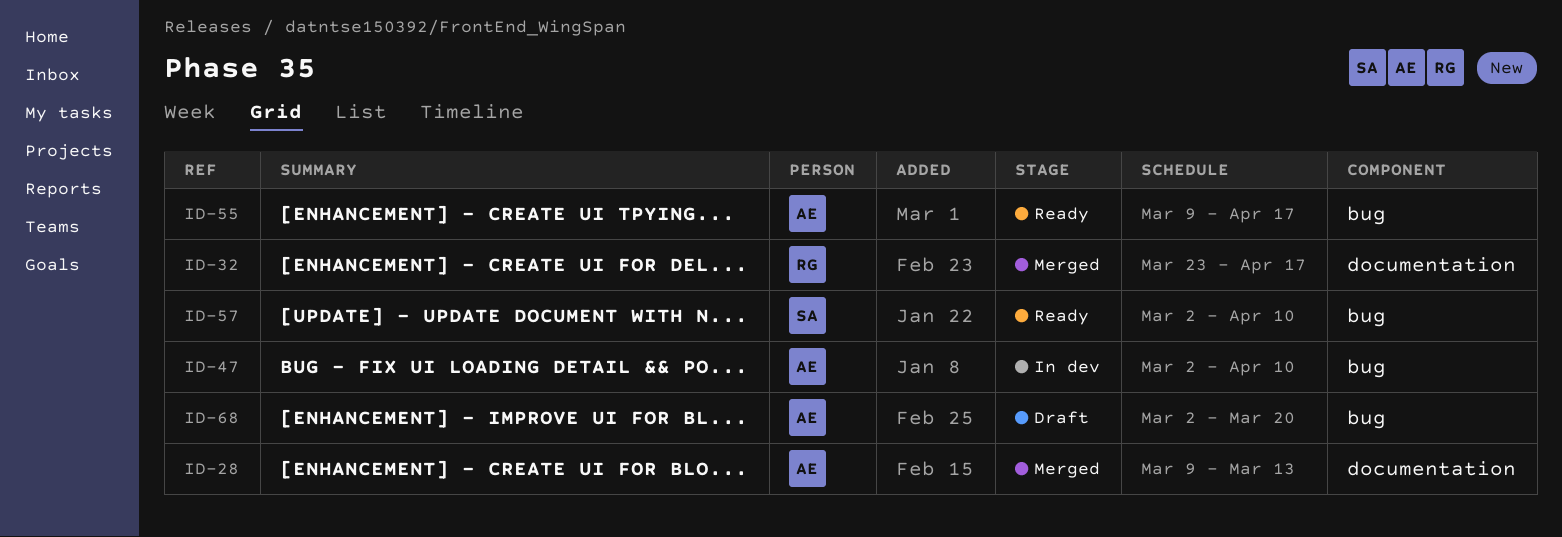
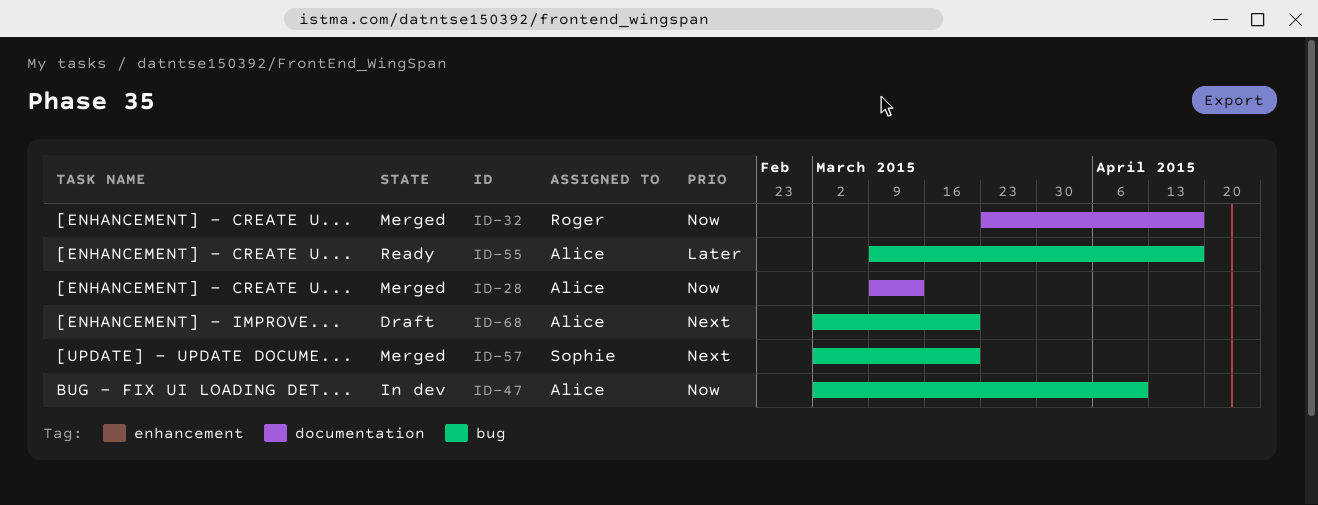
ID-57, status: Ready -> Merged
ID-57, due: Apr 10 -> Mar 20

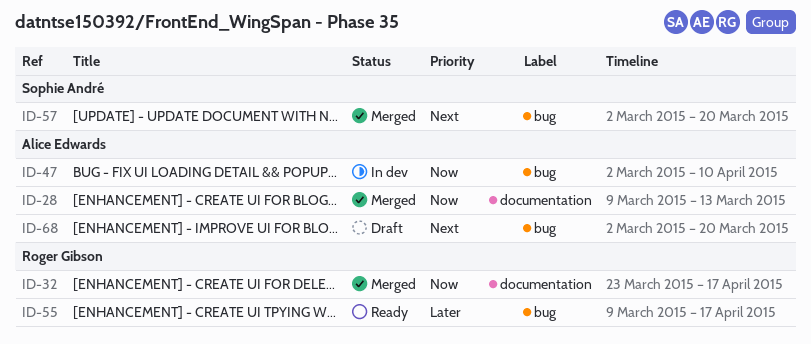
ID-55, owner: Alice Edwards -> Roger Gibson

